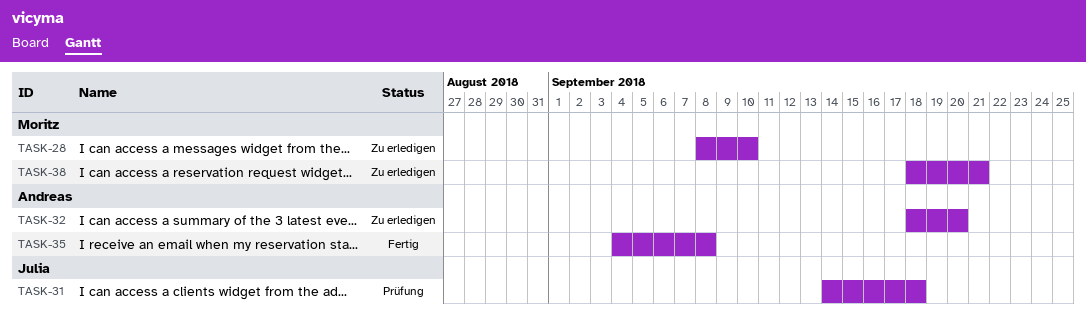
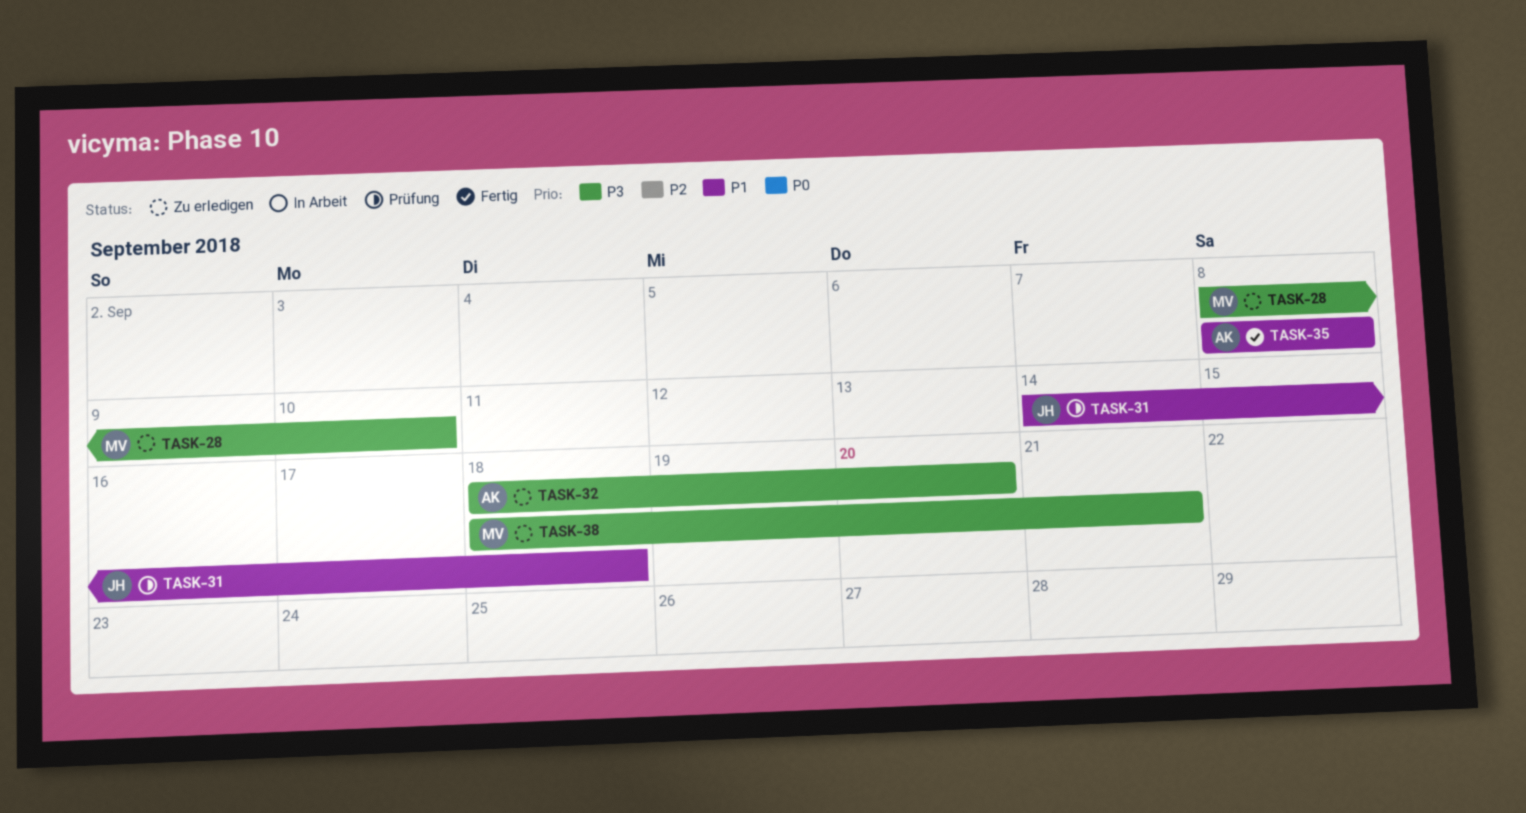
TASK-35, start: Sep 4 -> Sep 8

